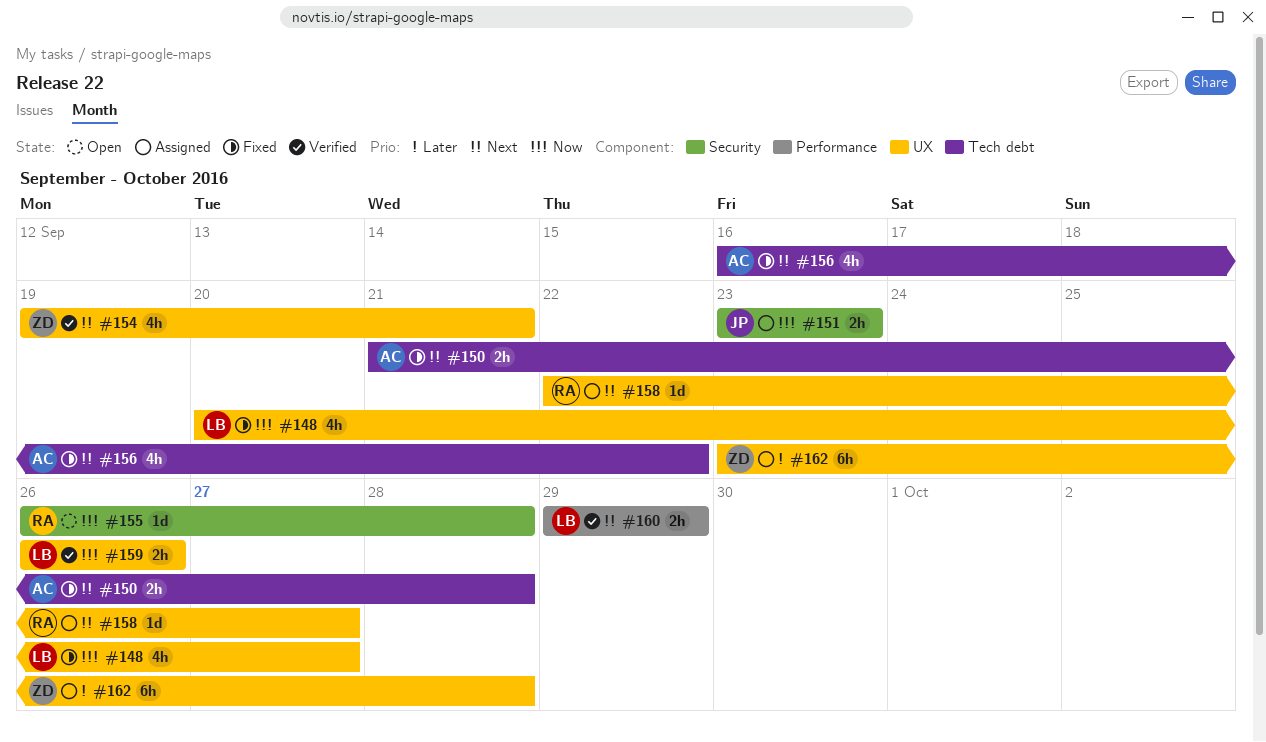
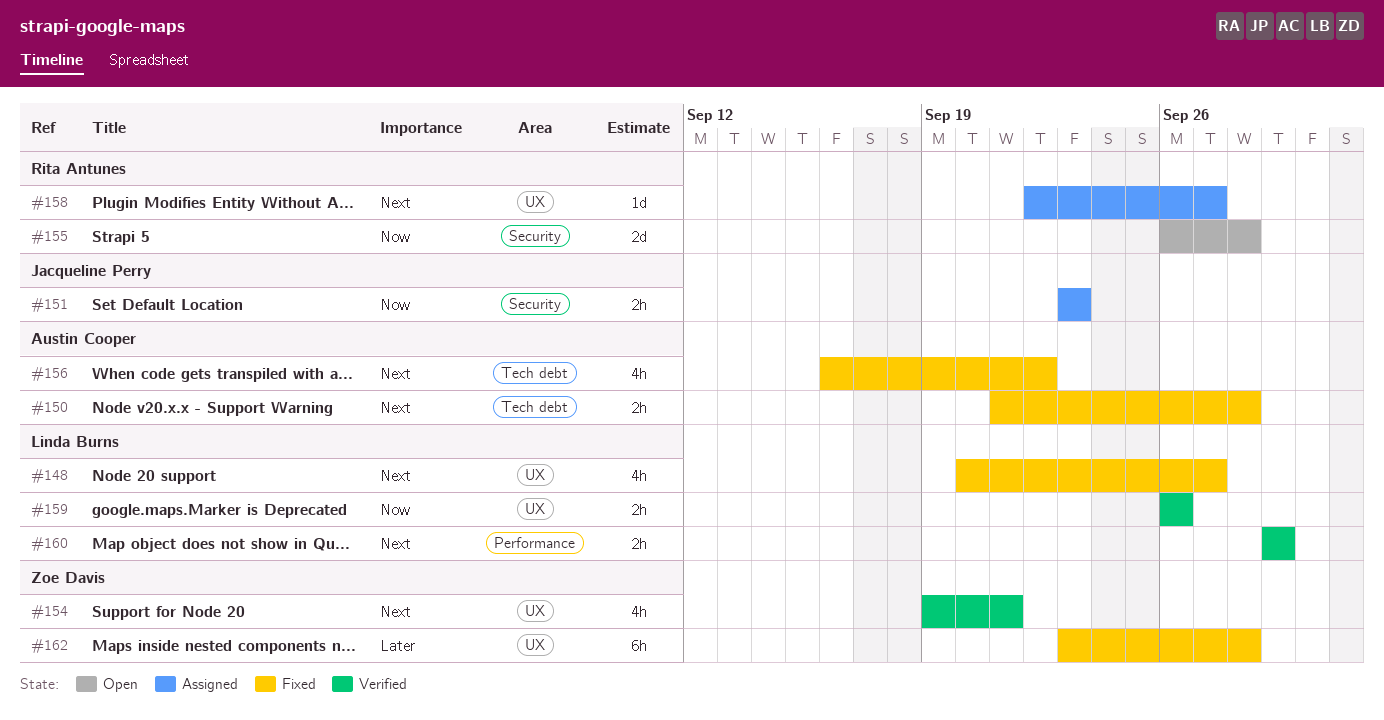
#148, priority: Now -> Next
#155, estimate: 1d -> 2d
#162, status: Assigned -> Fixed

